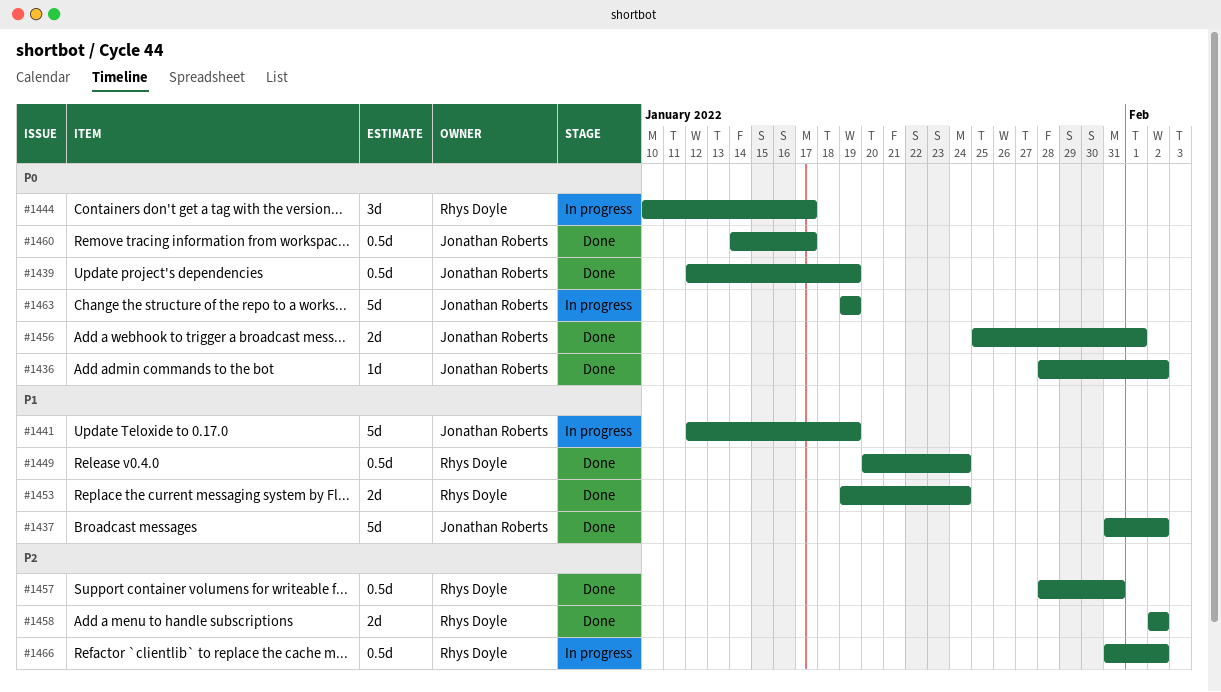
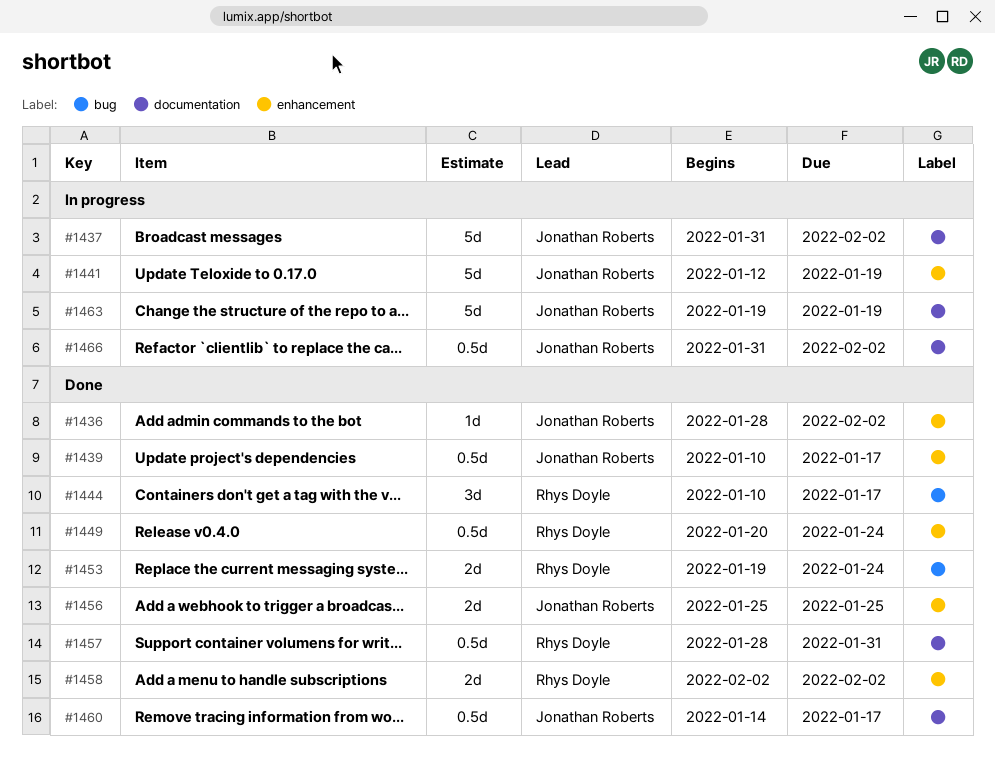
#1437, status: Done -> In progress
#1439, start: Jan 12 -> Jan 10
#1439, due: Jan 19 -> Jan 17
#1444, status: In progress -> Done
#1456, due: Feb 1 -> Jan 25
#1466, owner: Rhys Doyle -> Jonathan Roberts

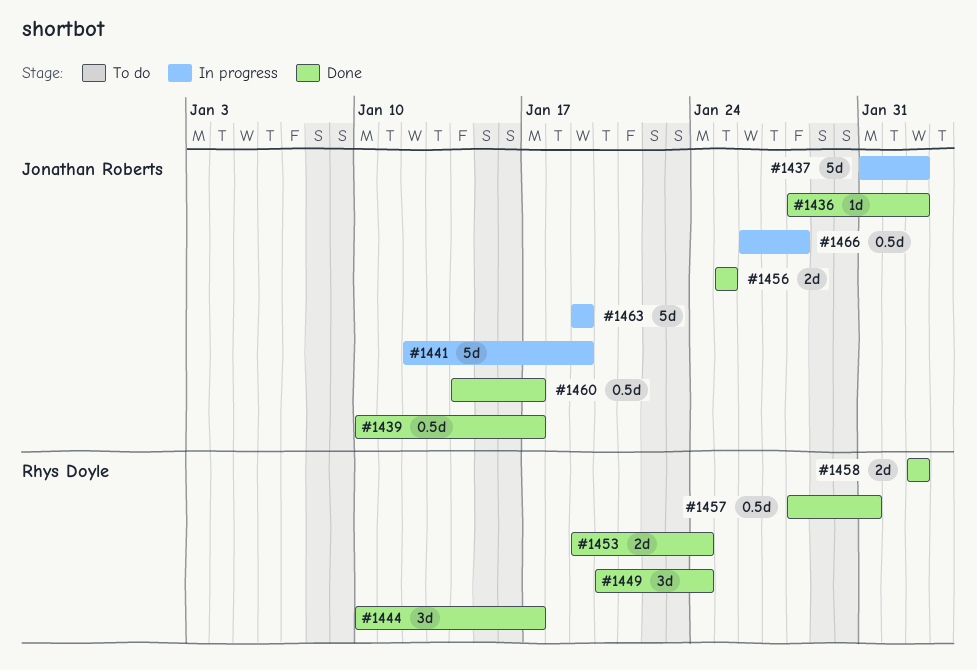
#1449, estimate: 0.5d -> 3d
#1466, start: Jan 31 -> Jan 26
#1466, due: Feb 2 -> Jan 28

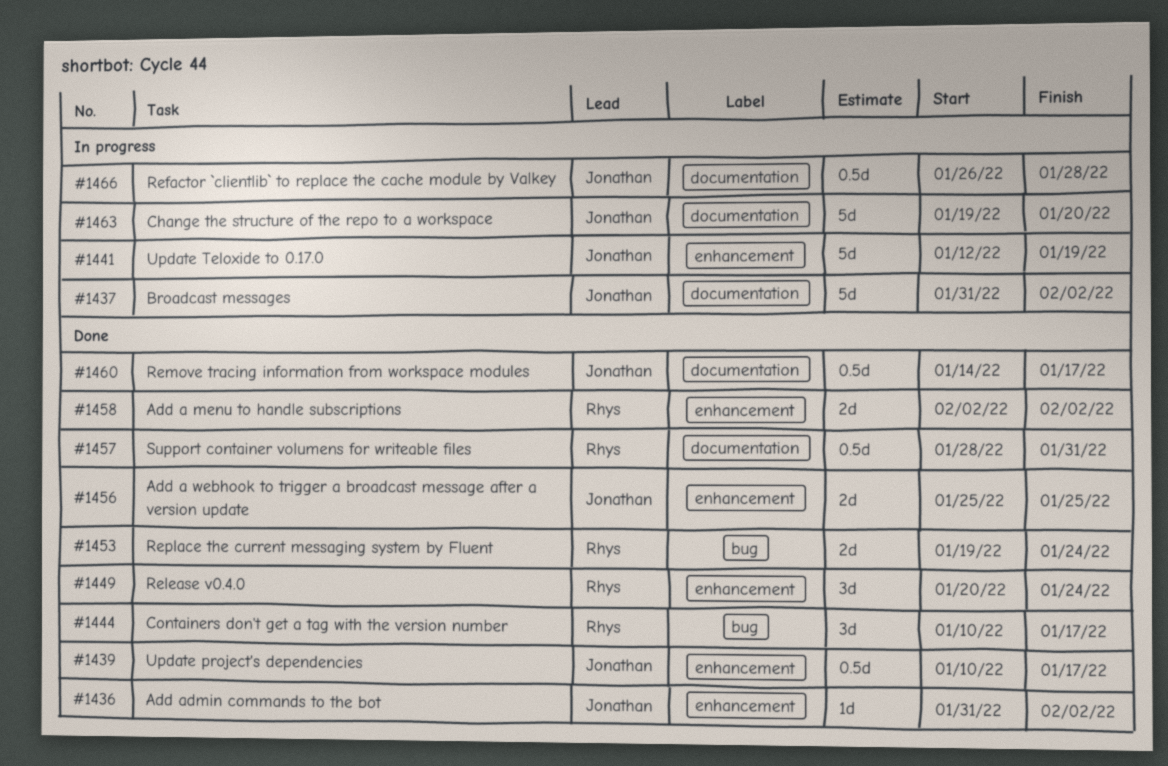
#1436, start: Jan 28 -> Jan 31
#1463, due: Jan 19 -> Jan 20

